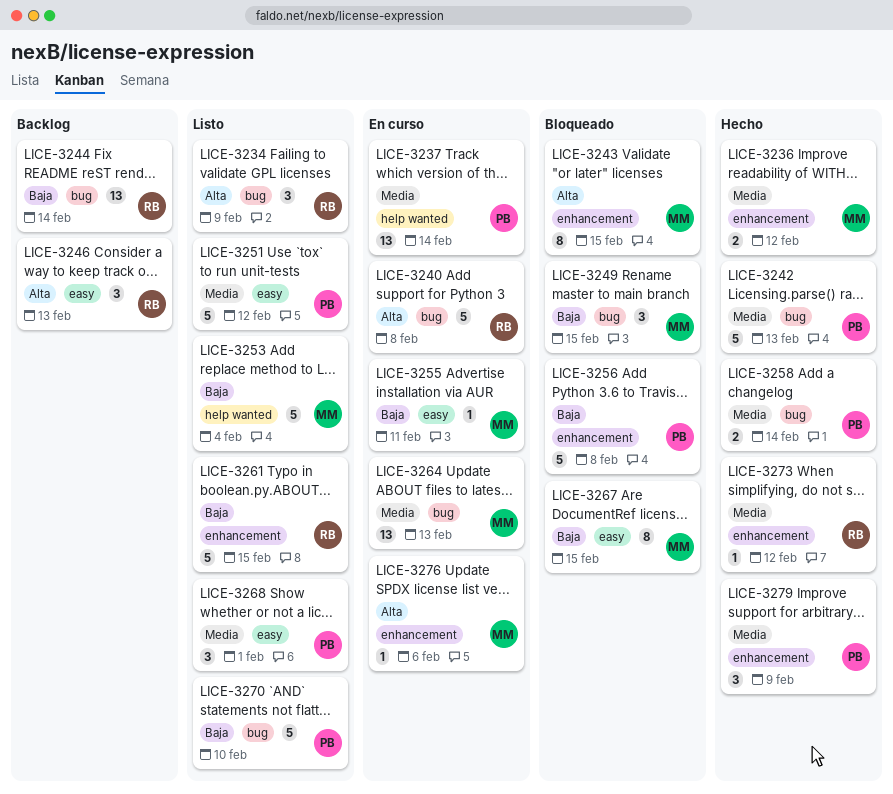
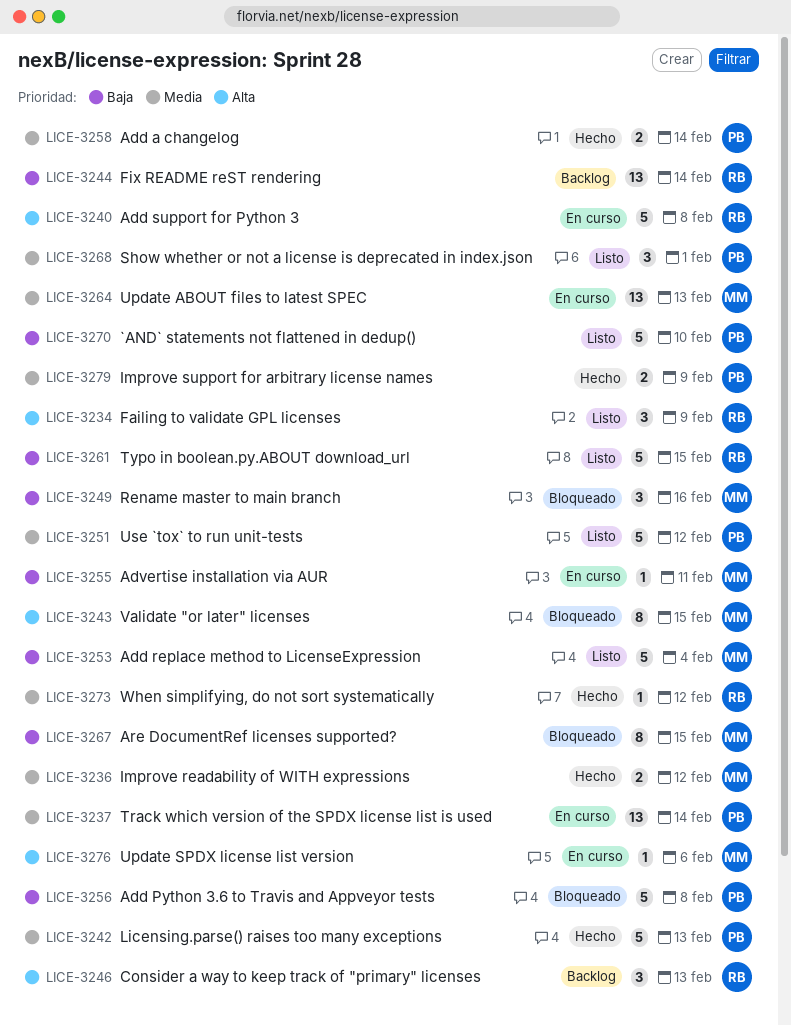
LICE-3249, due: Feb 15 -> Feb 16
LICE-3279, estimate: 3 -> 2

